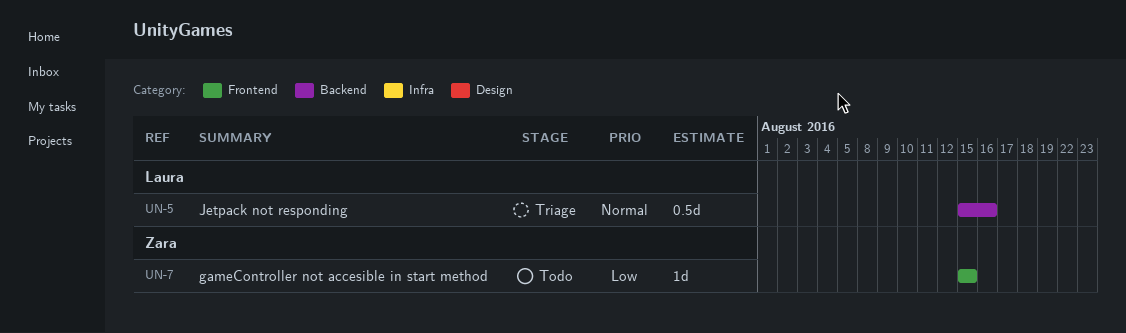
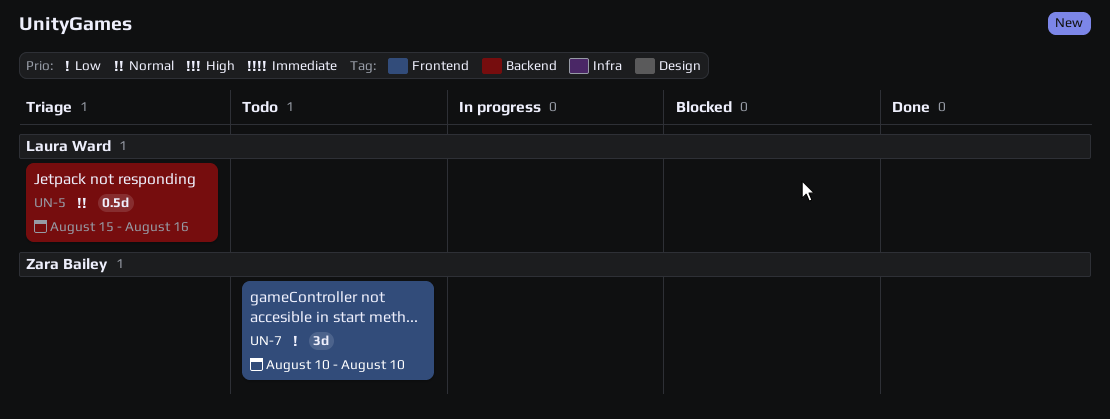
UN-7, estimate: 1d -> 3d
UN-7, start: Aug 15 -> Aug 10
UN-7, due: Aug 15 -> Aug 10

